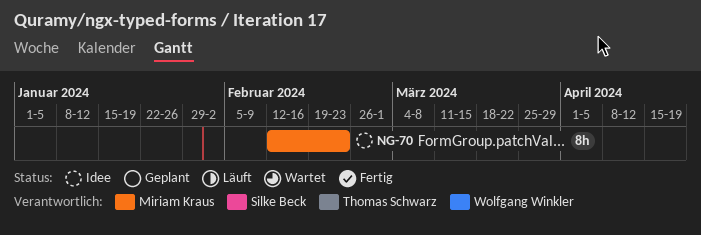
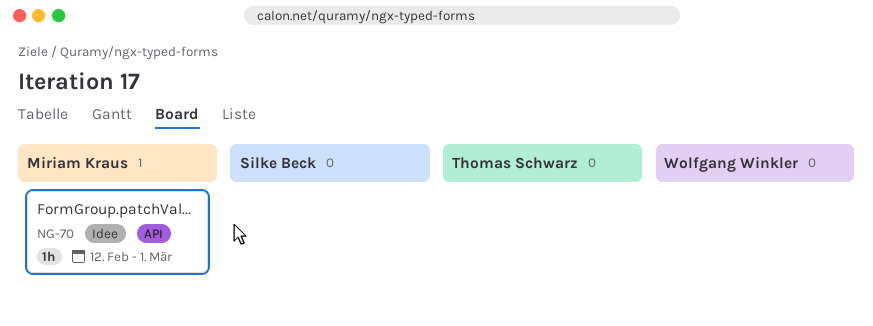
NG-70, estimate: 8h -> 1h
NG-70, due: Feb 23 -> Mar 1

